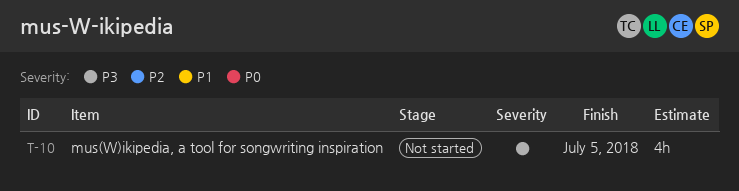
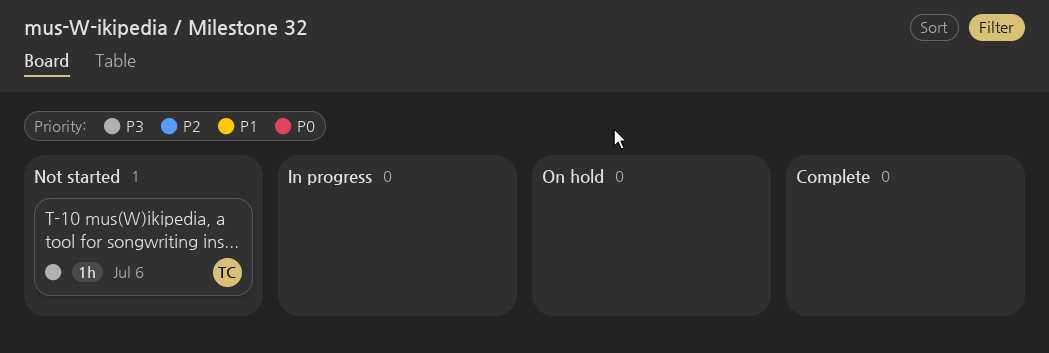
T-10, estimate: 4h -> 1h
T-10, due: Jul 5 -> Jul 6

